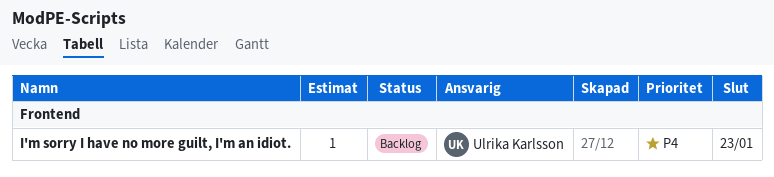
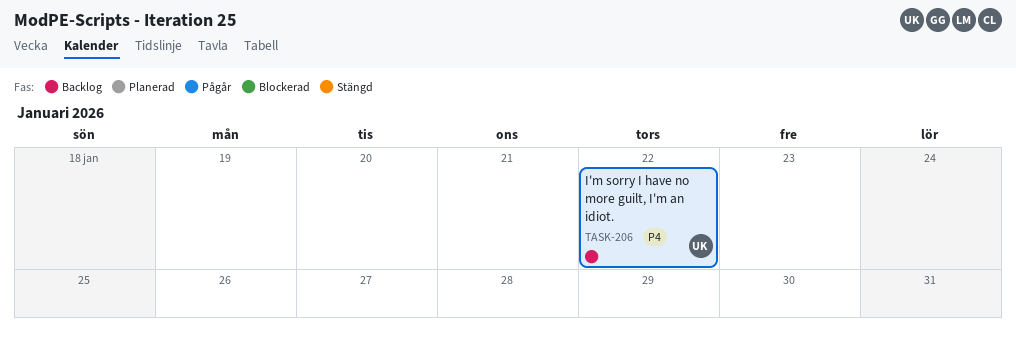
I'm sorry I have no more guilt, I'm an idiot., due: Jan 23 -> Jan 22

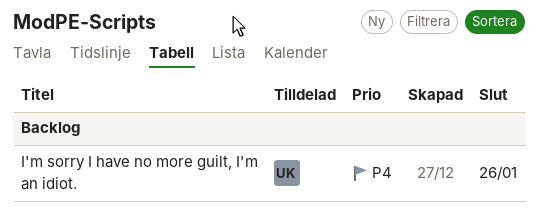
I'm sorry I have no more guilt, I'm an idiot., due: Jan 22 -> Jan 26

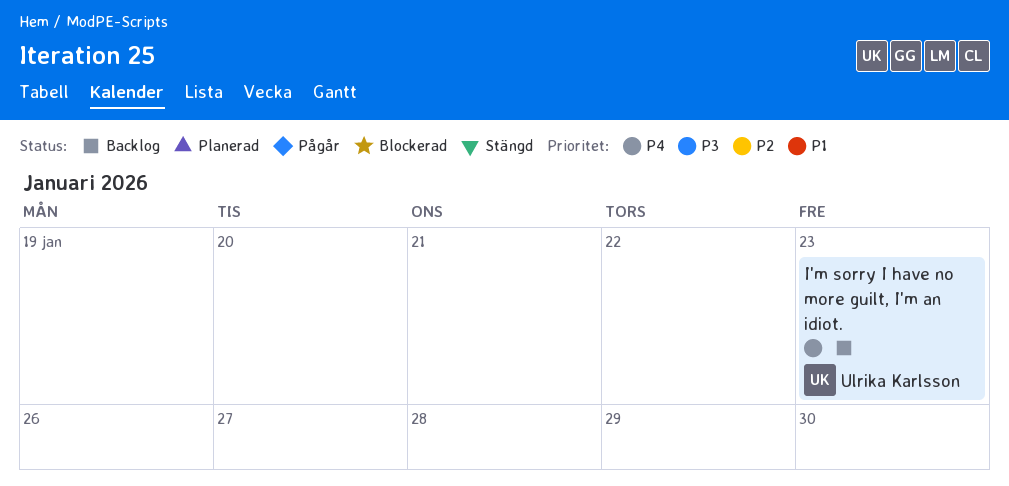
I'm sorry I have no more guilt, I'm an idiot., due: Jan 26 -> Jan 23

